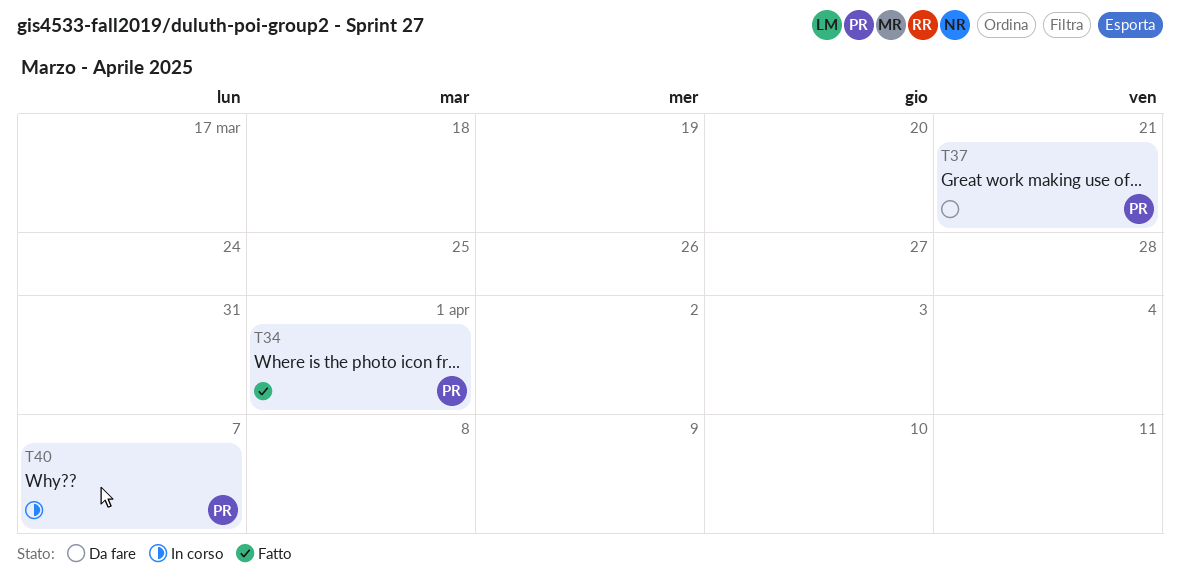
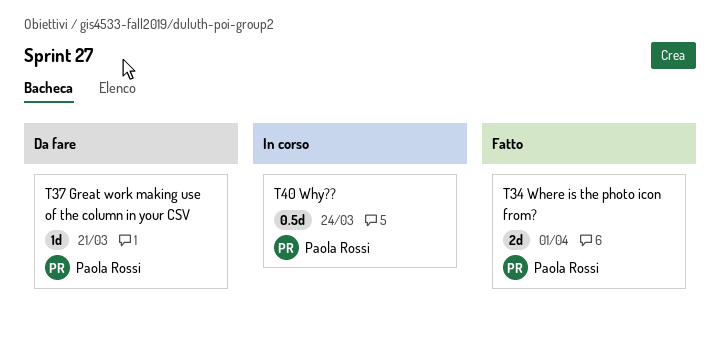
T40, due: Apr 7 -> Mar 24

